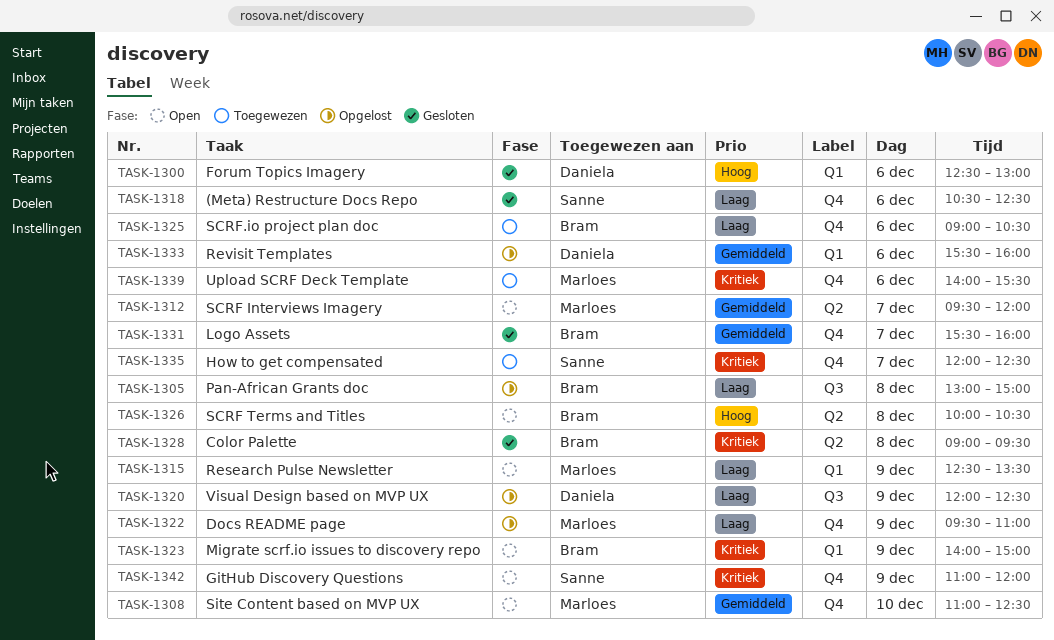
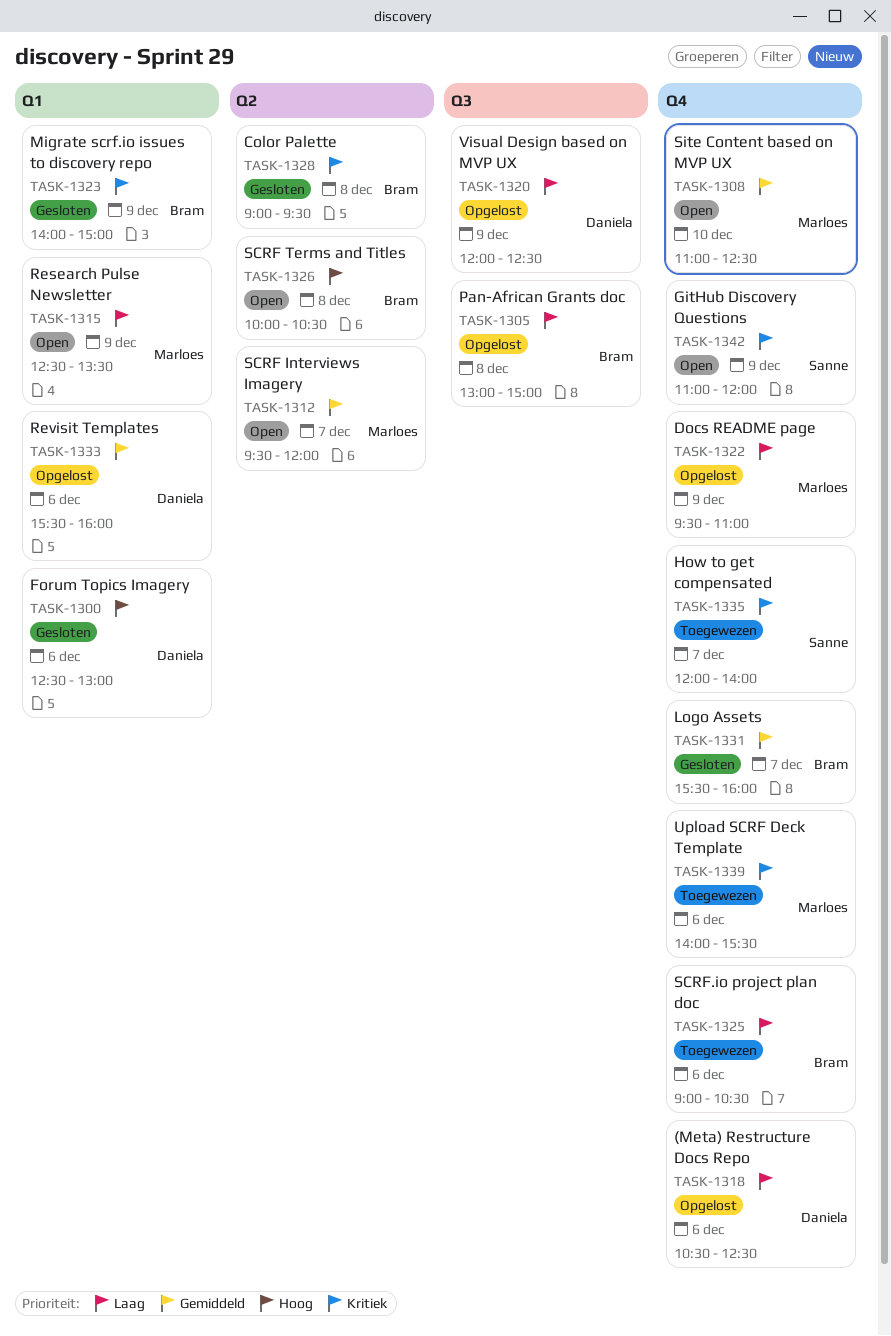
TASK-1318, status: Gesloten -> Opgelost
TASK-1318, owner: Sanne -> Daniela
TASK-1323, status: Open -> Gesloten
TASK-1335, ends: 12:30 -> 14:00

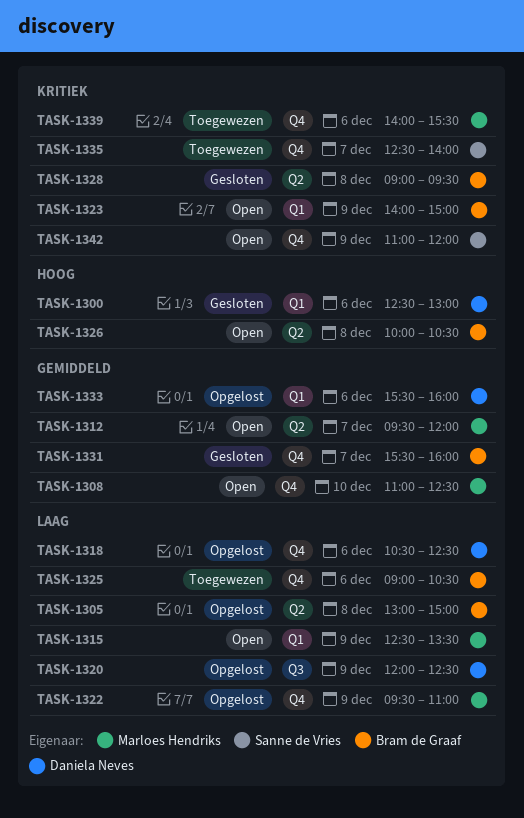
TASK-1305, label: Q3 -> Q2
TASK-1323, status: Gesloten -> Open
TASK-1335, begins: 12:00 -> 12:30

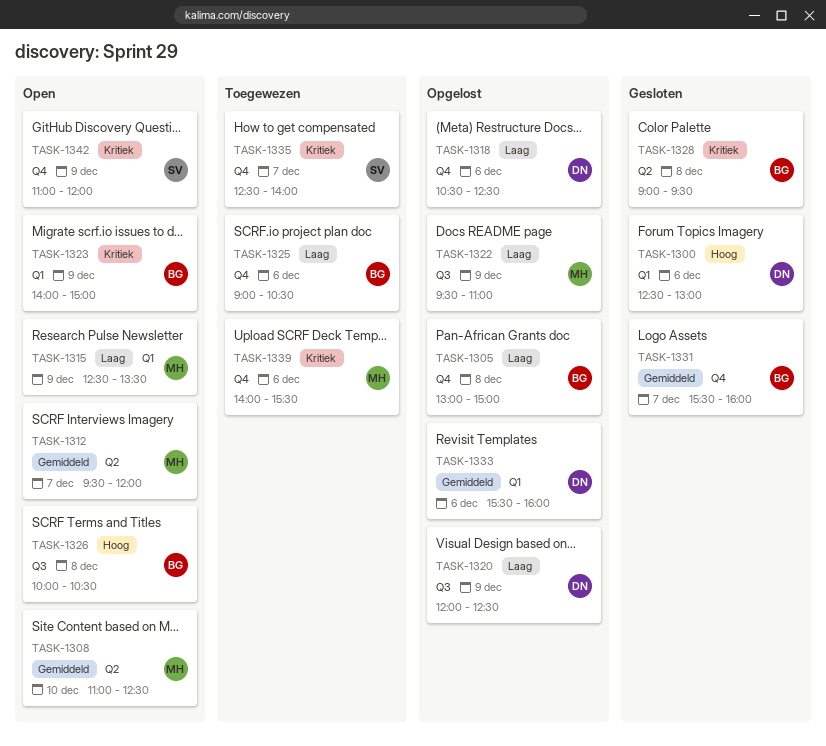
TASK-1305, label: Q2 -> Q4
TASK-1308, label: Q4 -> Q2
TASK-1322, label: Q4 -> Q3
TASK-1326, label: Q2 -> Q3

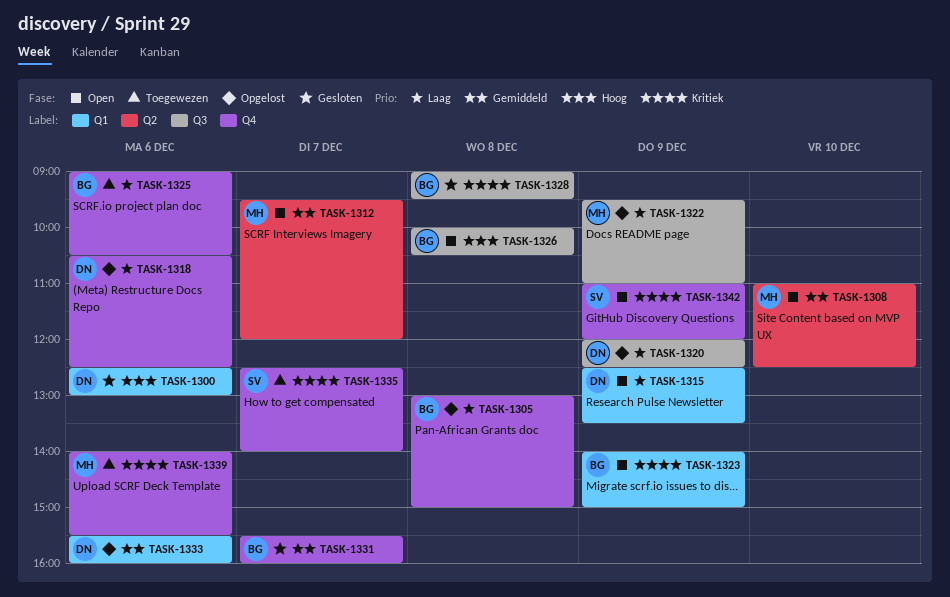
TASK-1315, owner: MH -> DN
TASK-1328, label: Q2 -> Q3

